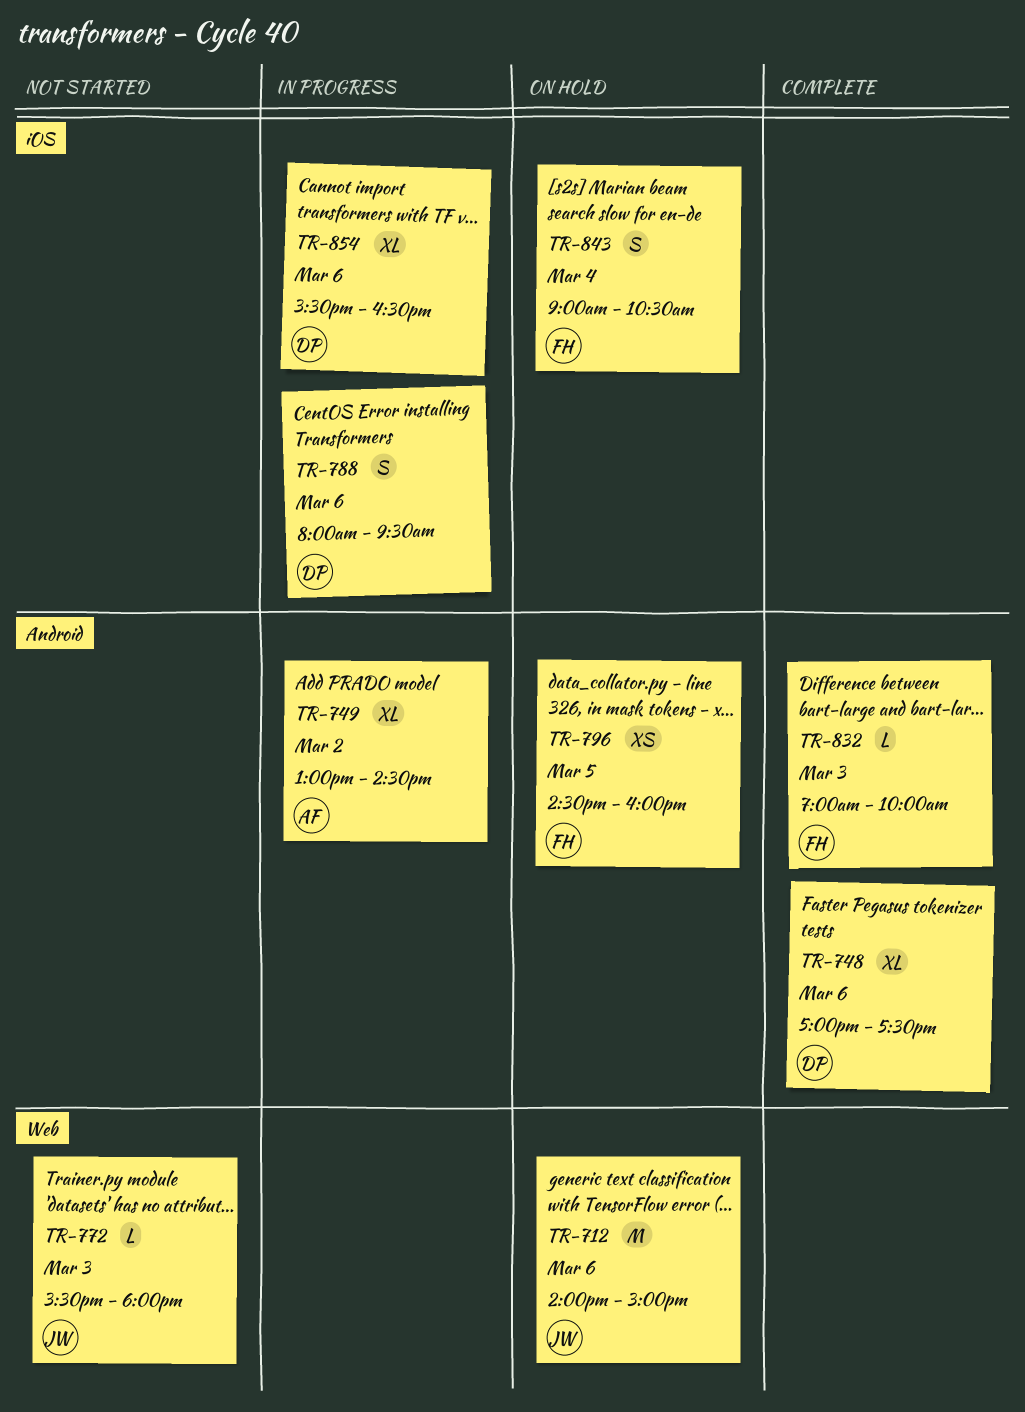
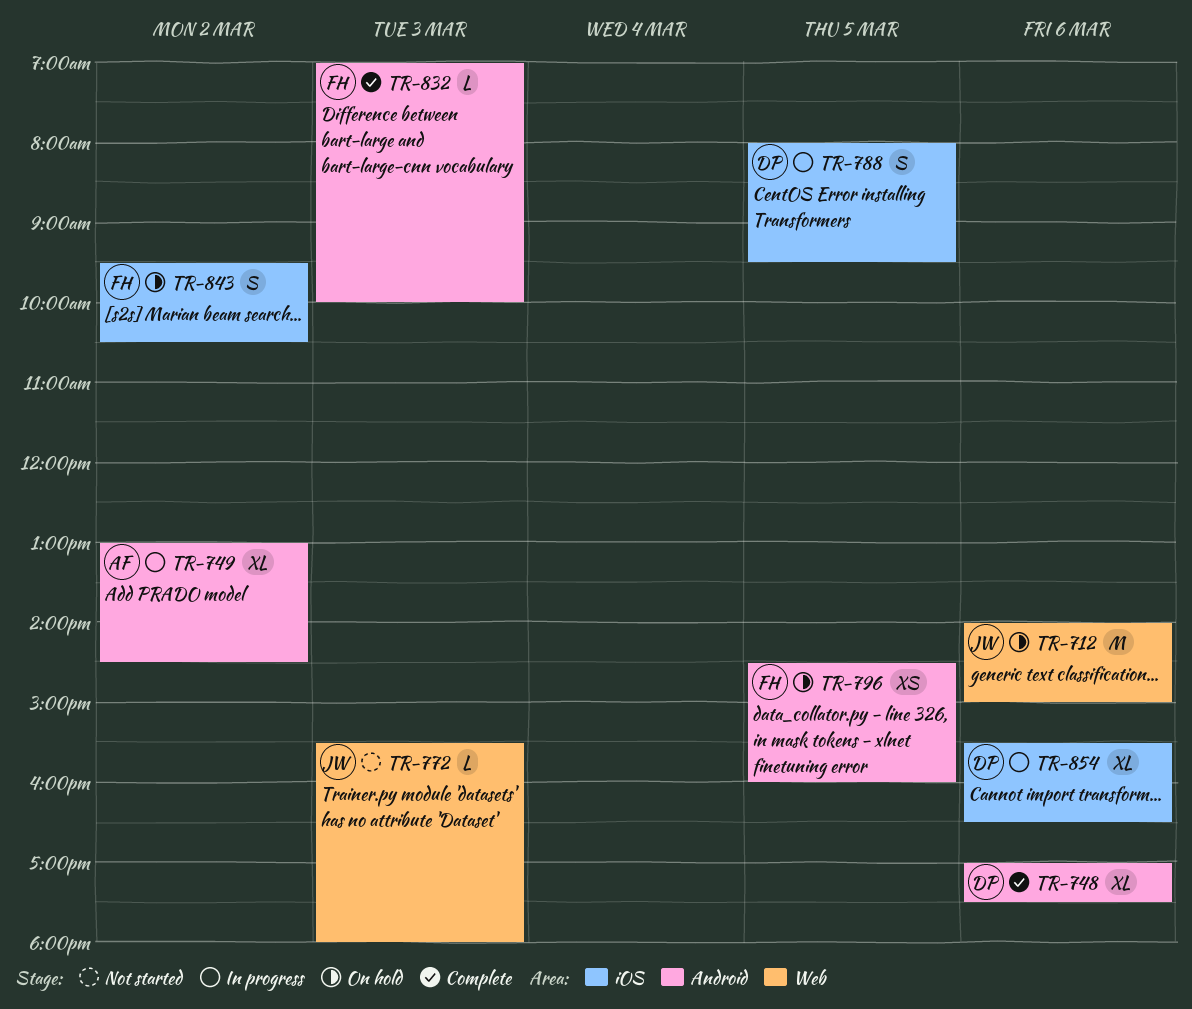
TR-788, day: Mar 6 -> Mar 5
TR-843, day: Mar 4 -> Mar 2
TR-843, begins: 09:00 -> 09:30

